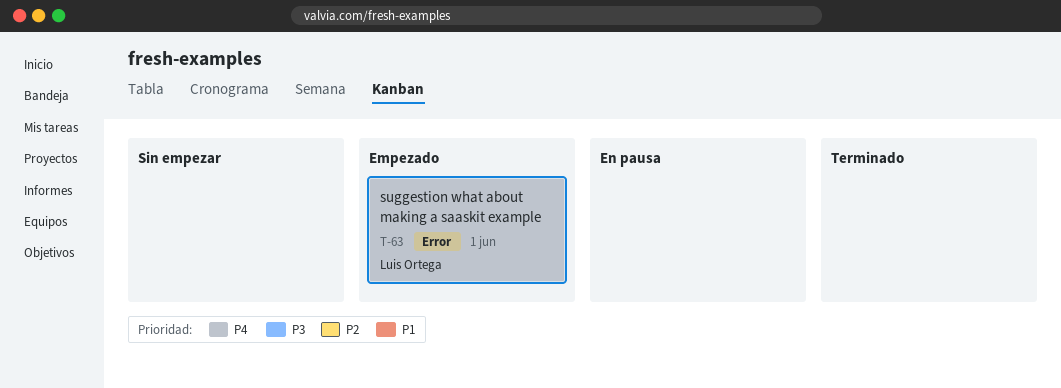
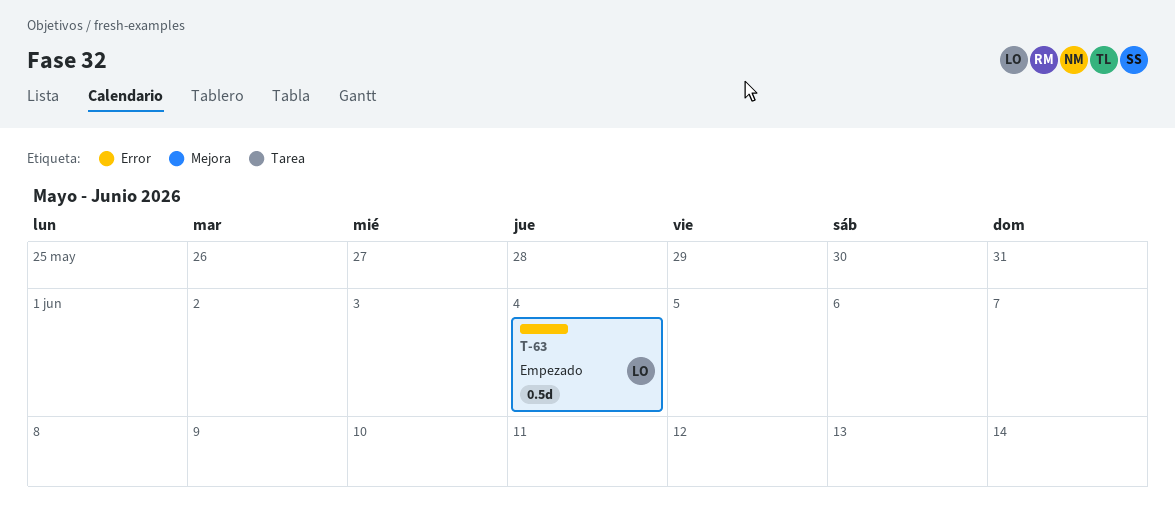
T-63, due: Jun 1 -> Jun 4

